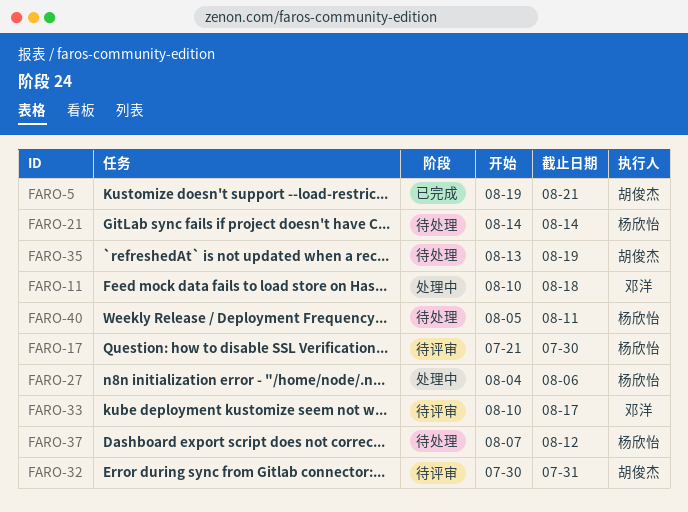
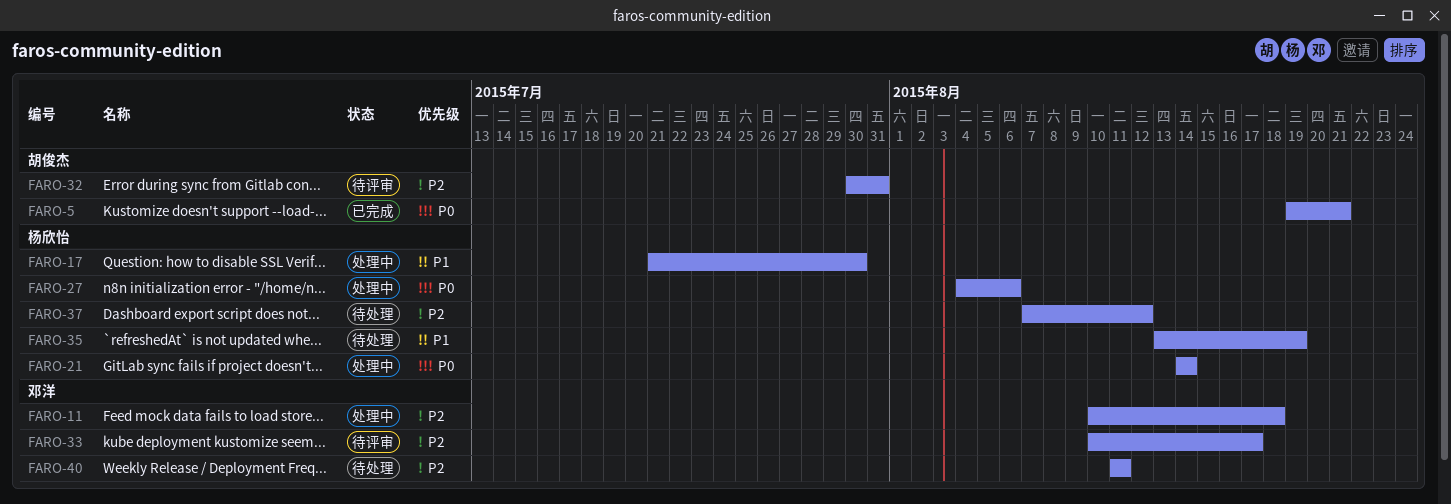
FARO-17, status: 待评审 -> 处理中
FARO-21, status: 待处理 -> 处理中
FARO-35, owner: 胡俊杰 -> 杨欣怡
FARO-40, owner: 杨欣怡 -> 邓洋
FARO-40, start: Aug 5 -> Aug 11

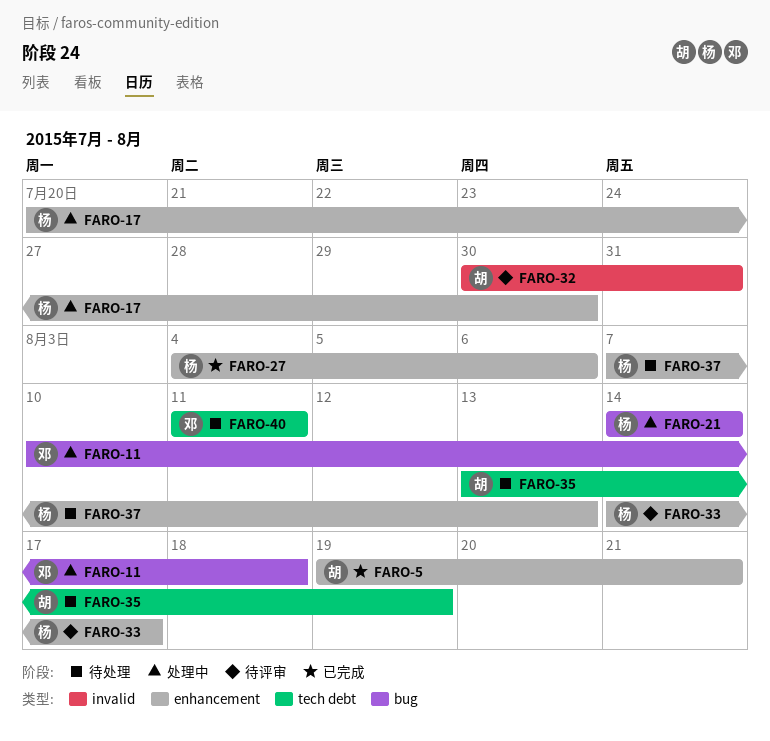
FARO-17, start: Jul 21 -> Jul 20
FARO-27, status: 处理中 -> 已完成
FARO-33, owner: 邓洋 -> 杨欣怡
FARO-33, start: Aug 10 -> Aug 14
FARO-35, owner: 杨欣怡 -> 胡俊杰
FARO-37, due: Aug 12 -> Aug 13

